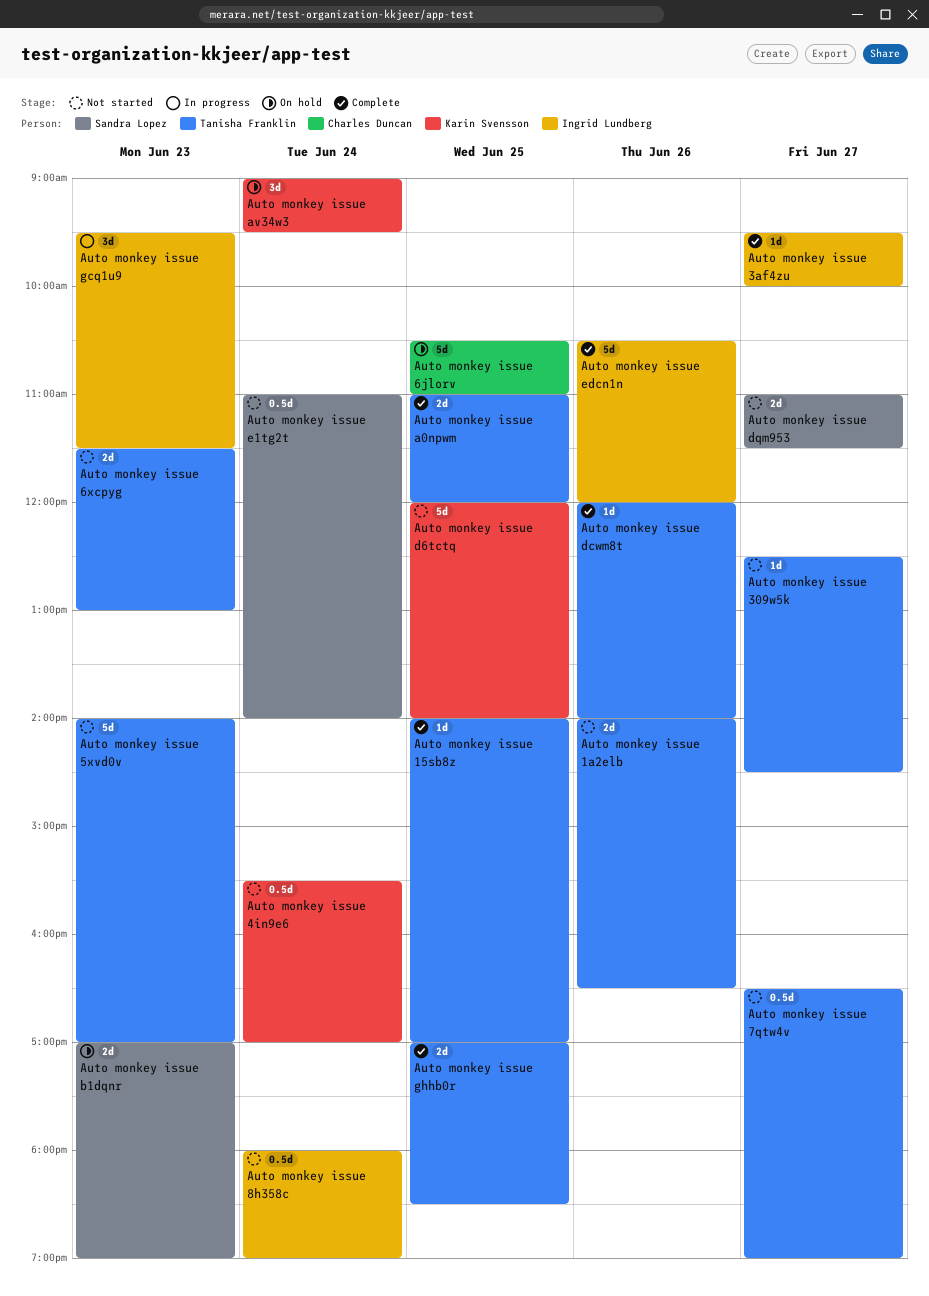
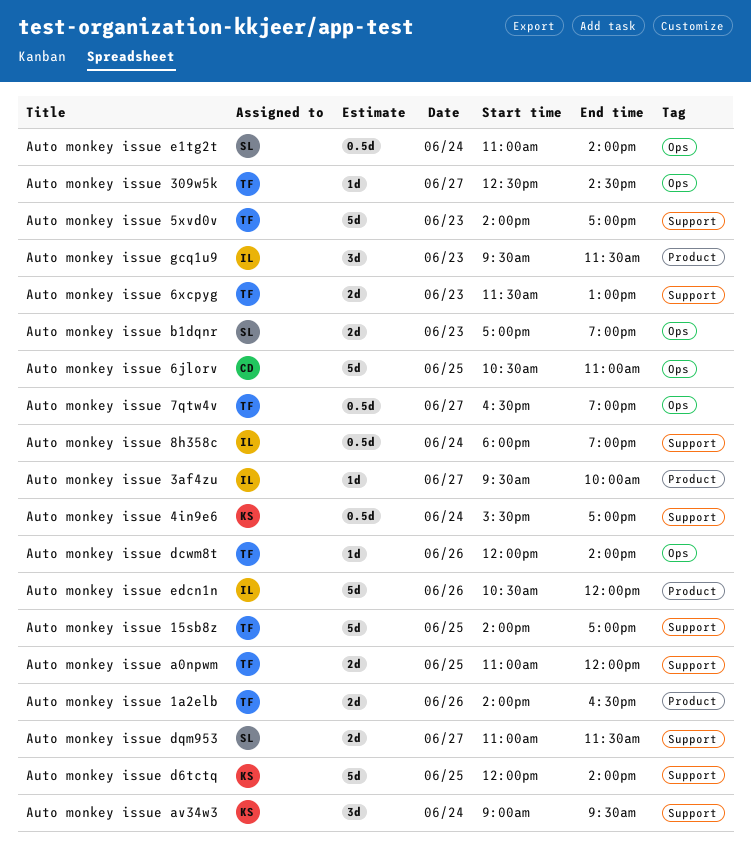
Auto monkey issue 15sb8z, estimate: 1d -> 5d
Auto monkey issue ghhb0r: present -> none

